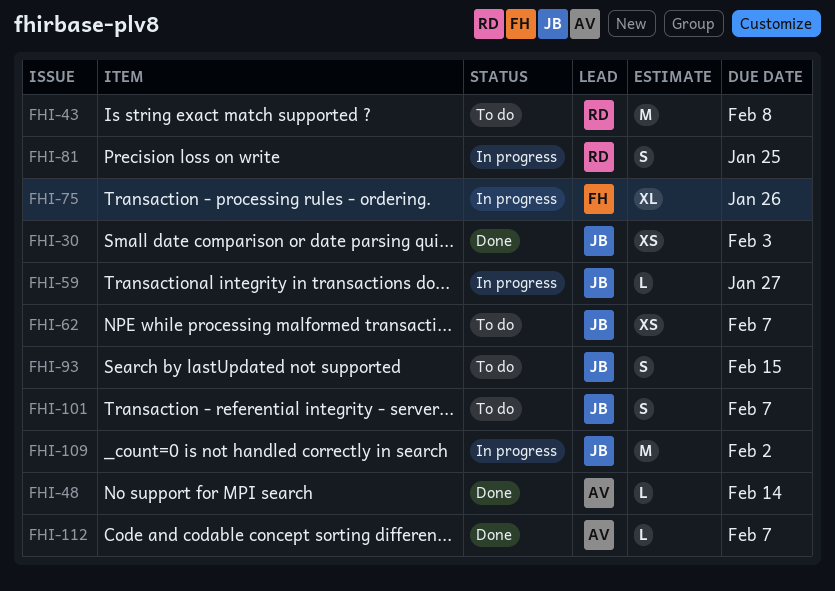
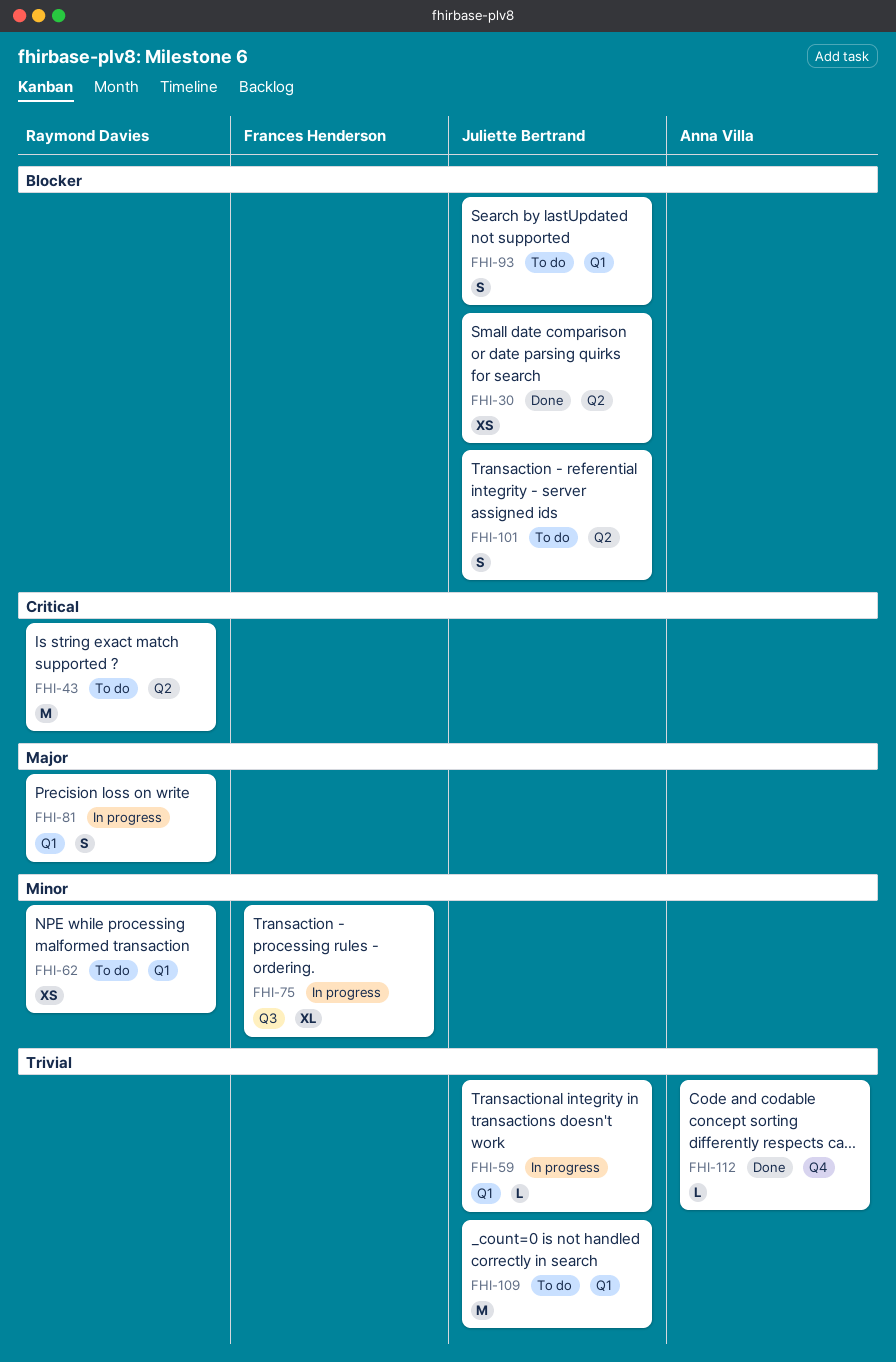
FHI-48: present -> none
FHI-62, owner: Juliette Bertrand -> Raymond Davies
FHI-109, status: In progress -> To do

